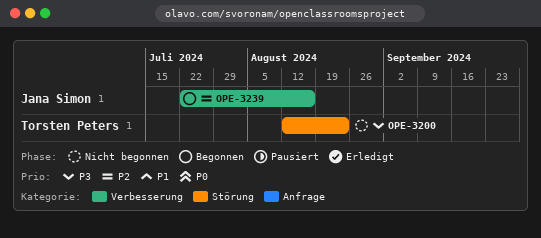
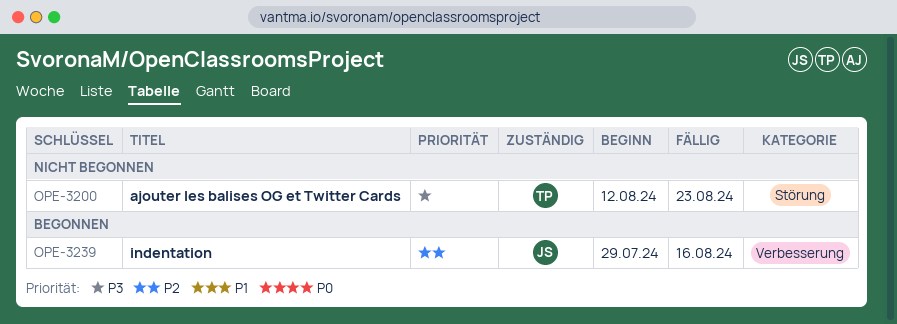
OPE-3239, start: Jul 22 -> Jul 29

